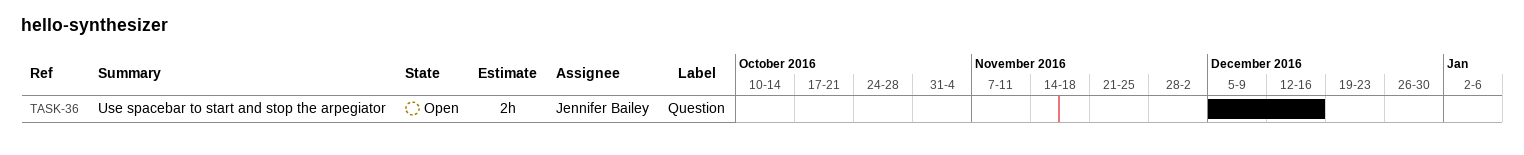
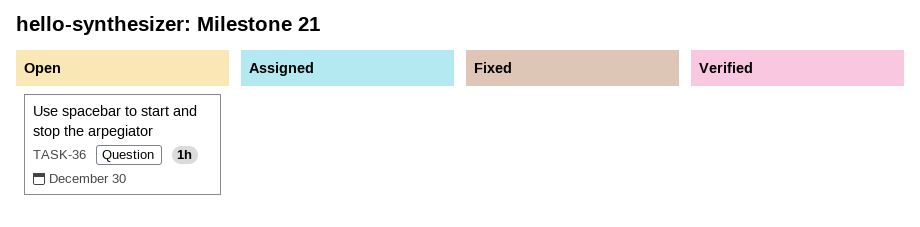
TASK-36, estimate: 2h -> 1h
TASK-36, due: Dec 16 -> Dec 30

